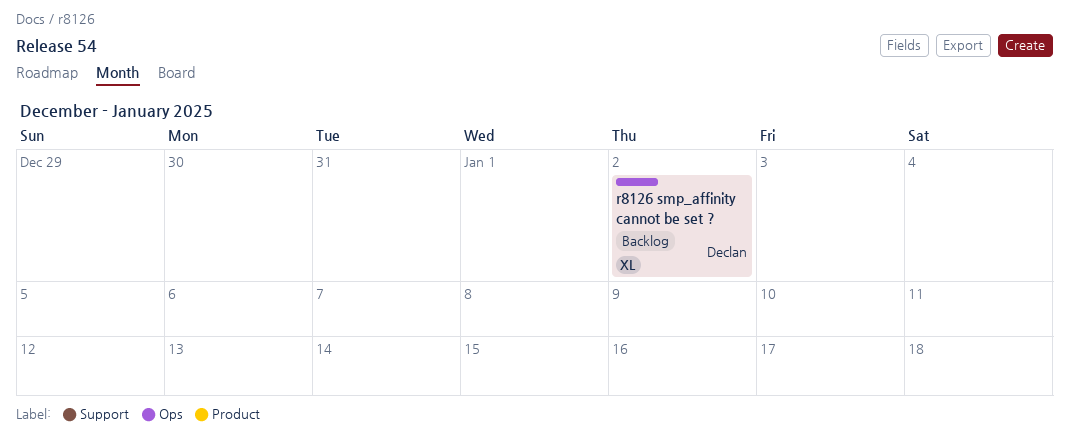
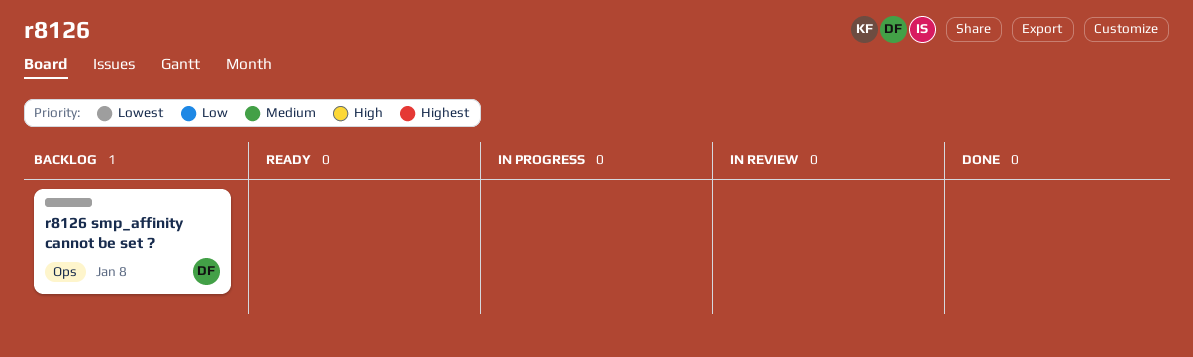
r8126 smp_affinity cannot be set ?, due: Jan 2 -> Jan 8

